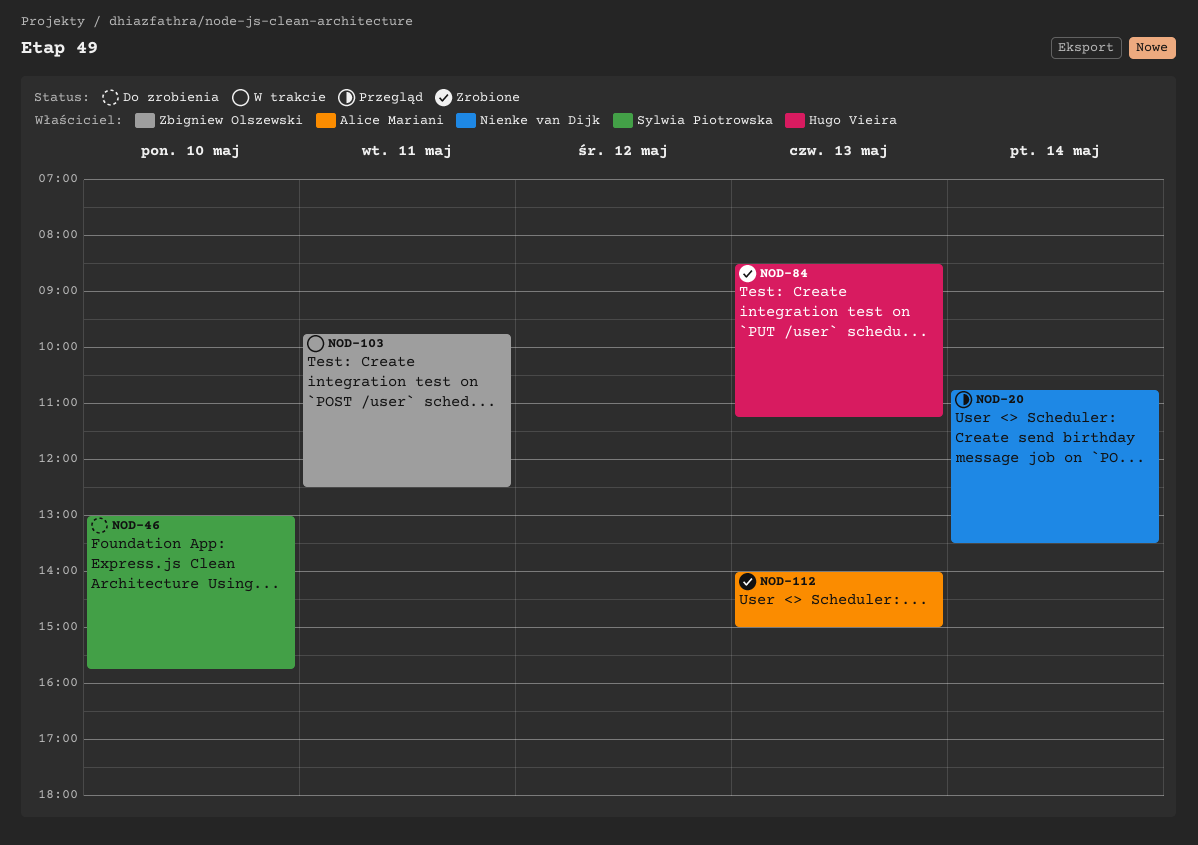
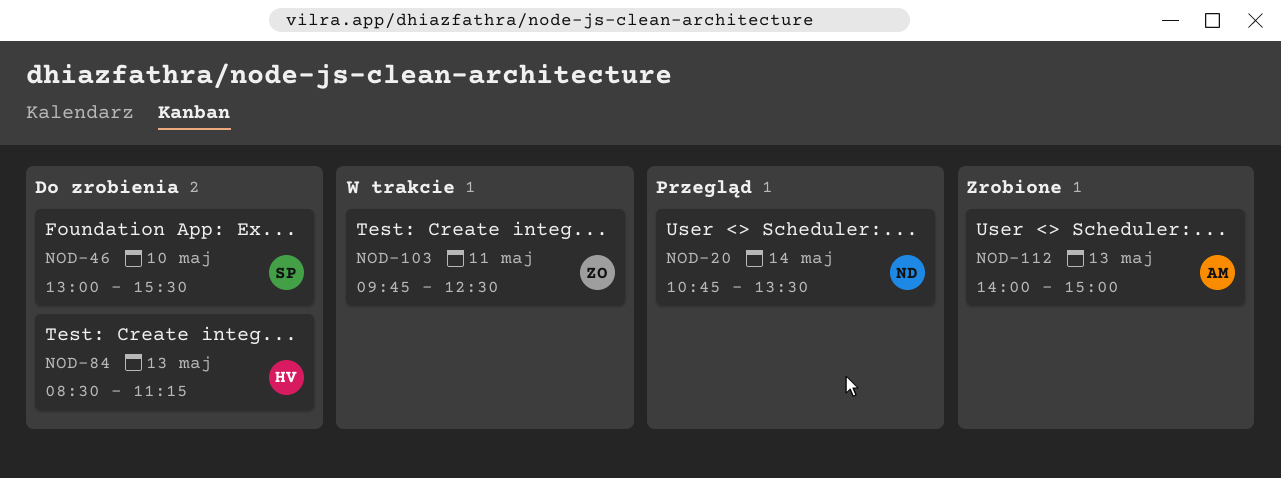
NOD-46, ends: 15:45 -> 15:30
NOD-84, status: Zrobione -> Do zrobienia

